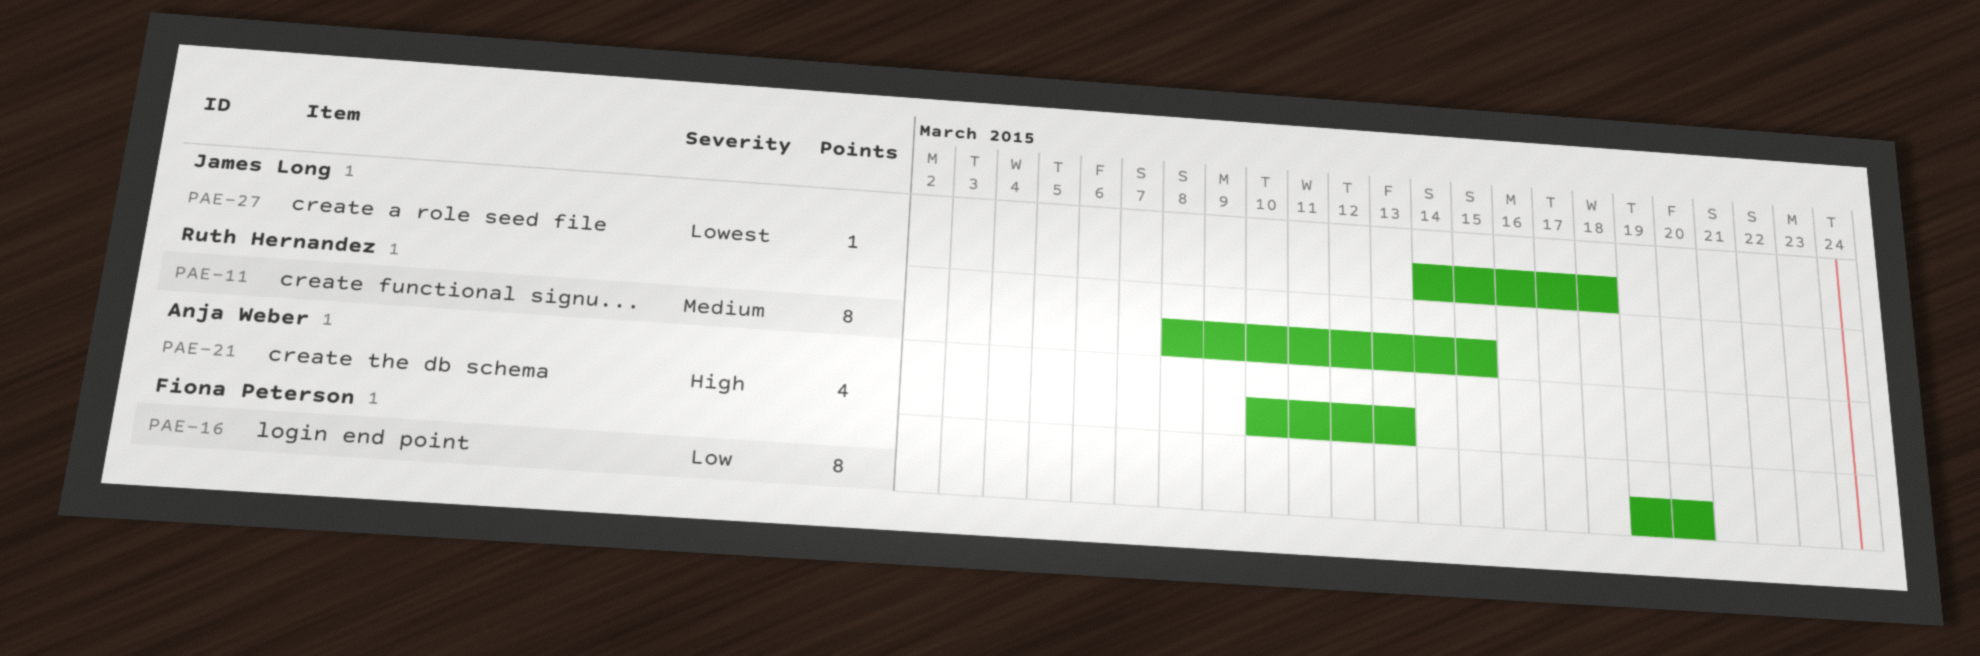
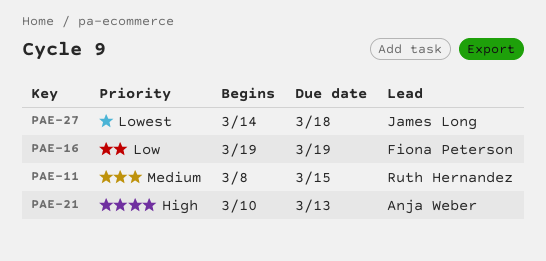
PAE-16, due: Mar 20 -> Mar 19

